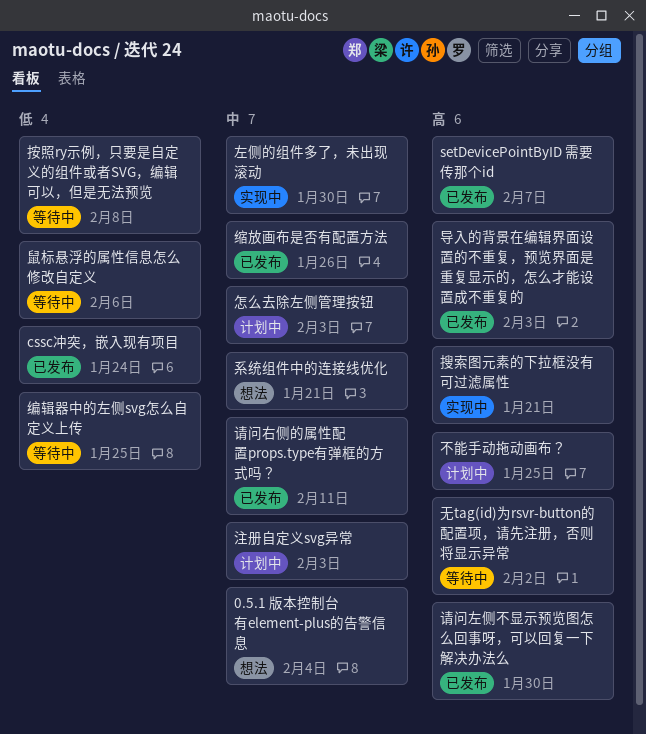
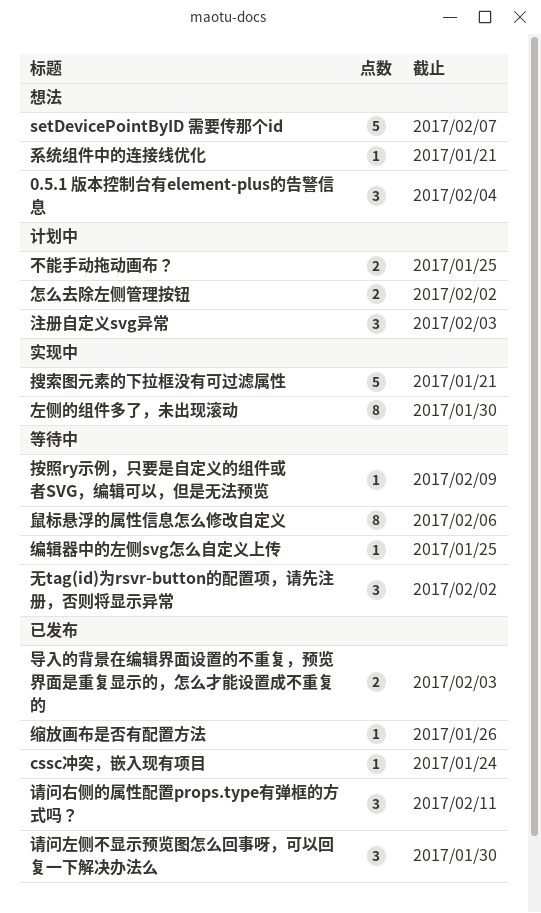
setDevicePointByID 需要传那个id, status: 已发布 -> 想法
怎么去除左侧管理按钮, due: Feb 3 -> Feb 2
按照ry示例，只要是自定义的组件或者SVG，编辑可以，但是无法预览, due: Feb 8 -> Feb 9

